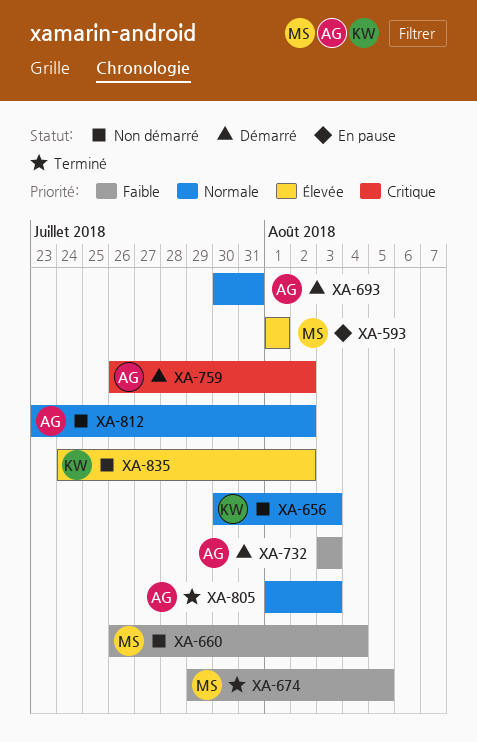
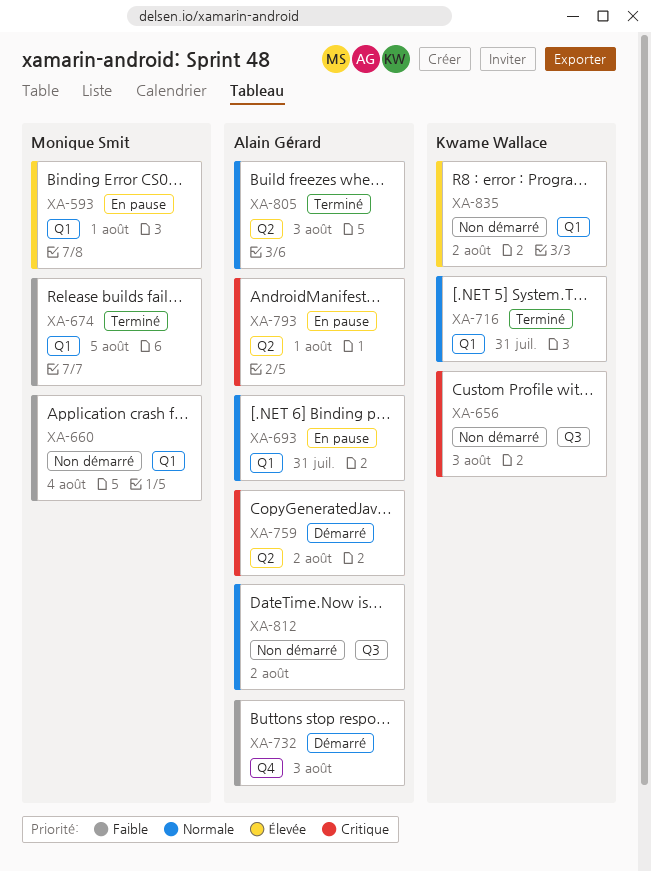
XA-656, priority: Normale -> Critique
XA-693, status: Démarré -> En pause
XA-716: none -> present
XA-793: none -> present

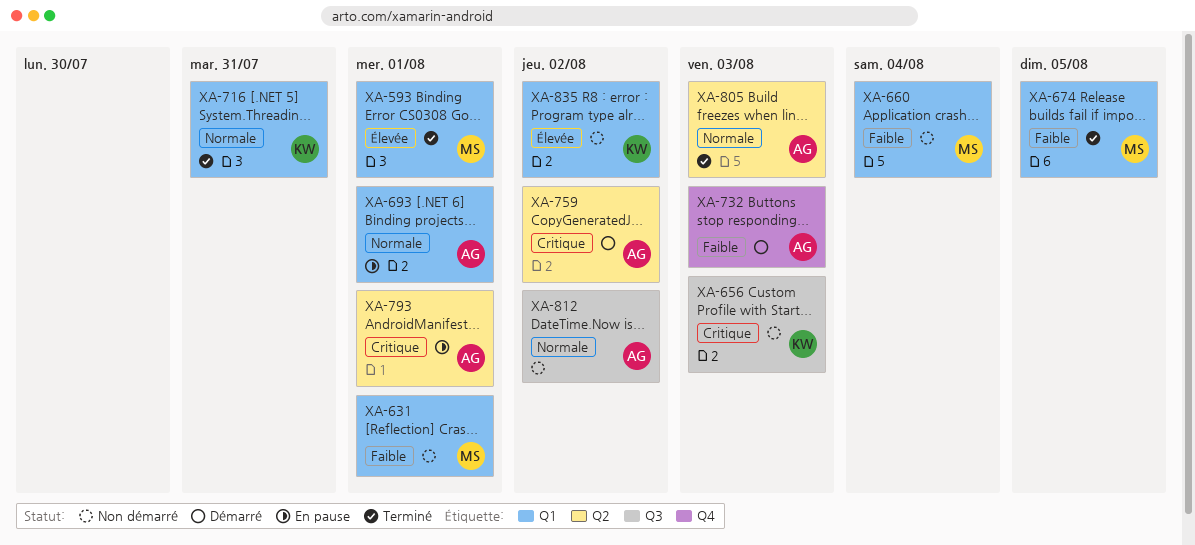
XA-593, status: En pause -> Terminé
XA-631: none -> present
XA-693, due: Jul 31 -> Aug 1

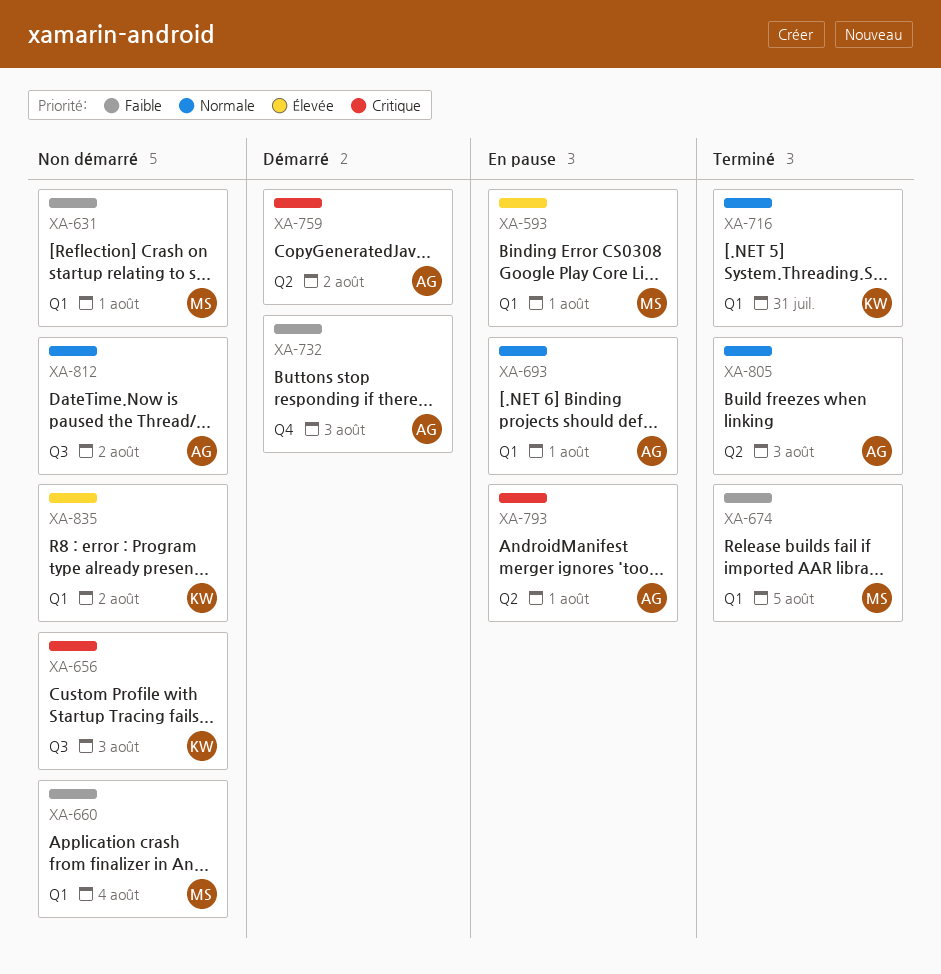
XA-593, status: Terminé -> En pause

